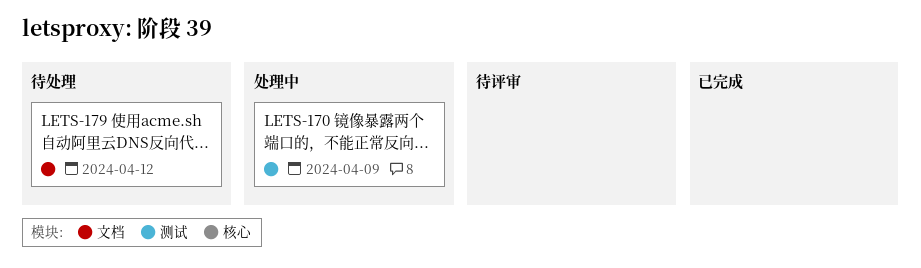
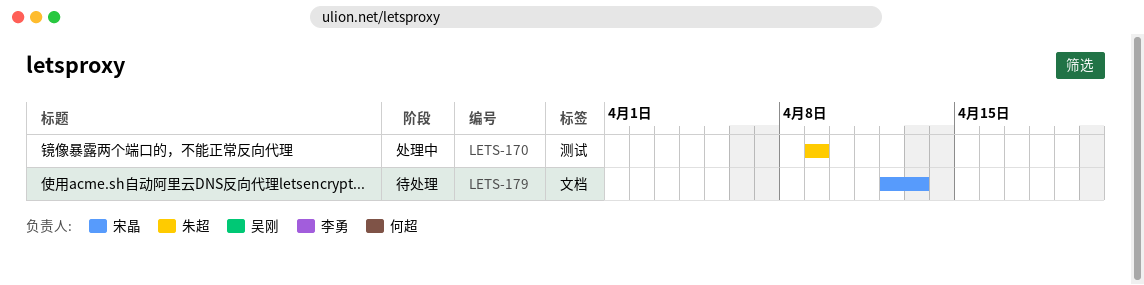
LETS-179, due: Apr 12 -> Apr 13

